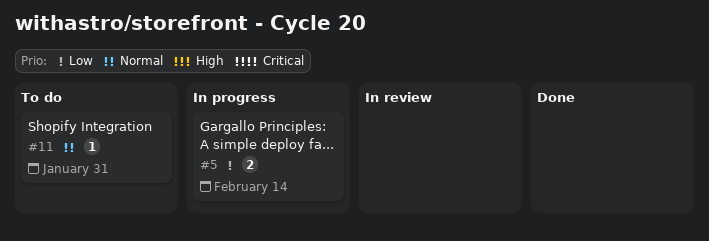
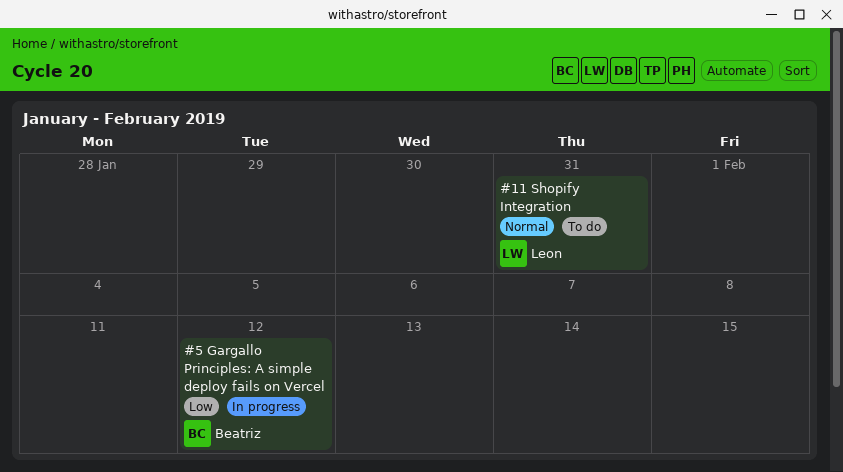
#5, due: Feb 14 -> Feb 12

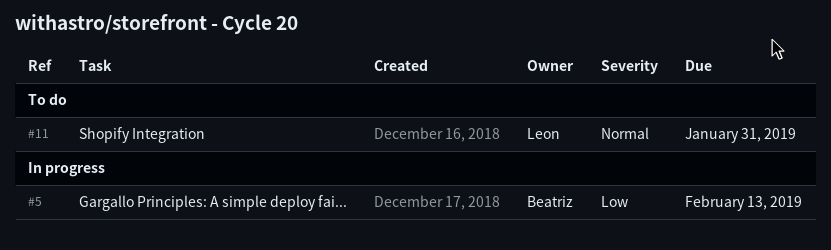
#5, due: Feb 12 -> Feb 13

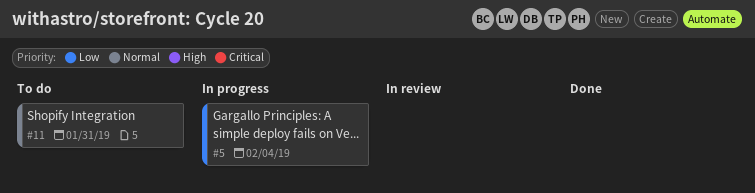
#5, due: Feb 13 -> Feb 4

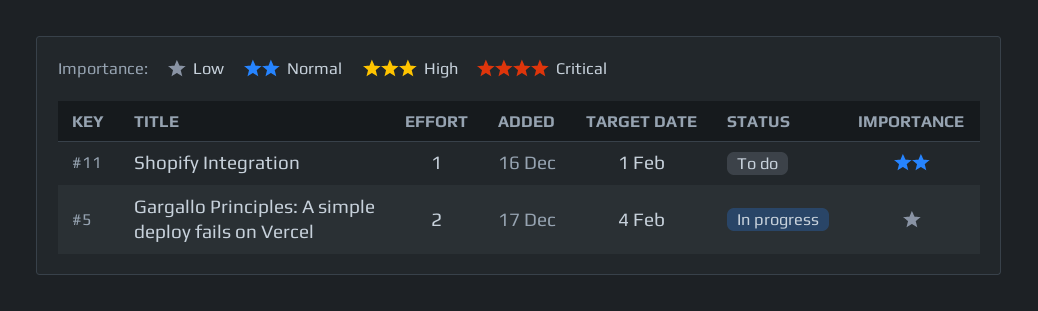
#11, due: Jan 31 -> Feb 1

